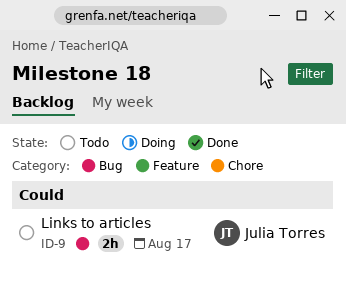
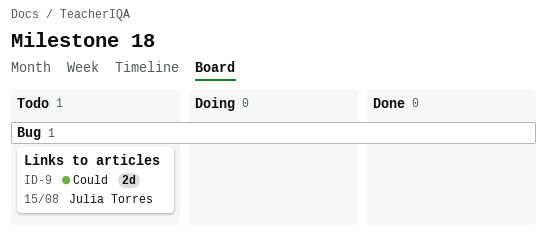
ID-9, estimate: 2h -> 2d
ID-9, due: Aug 17 -> Aug 15

